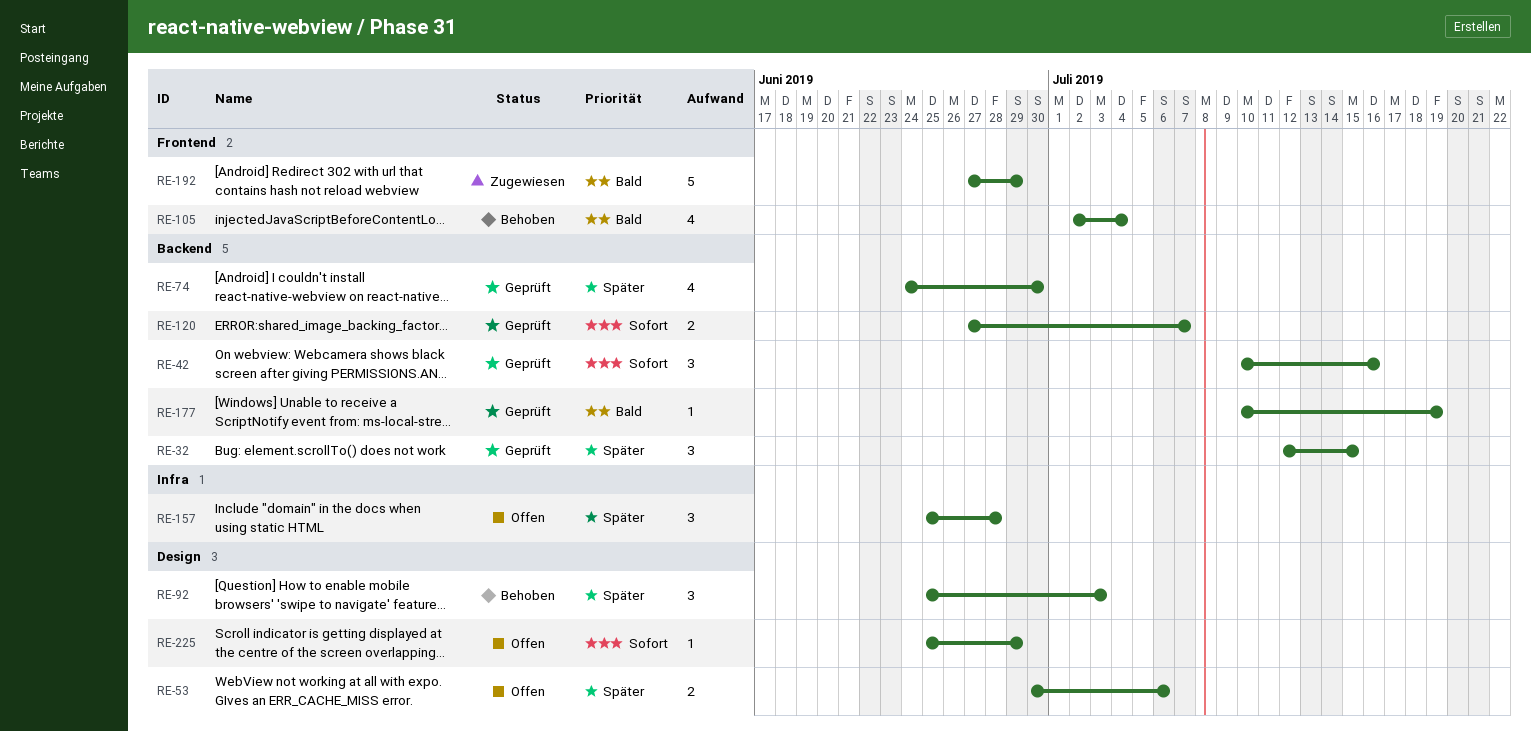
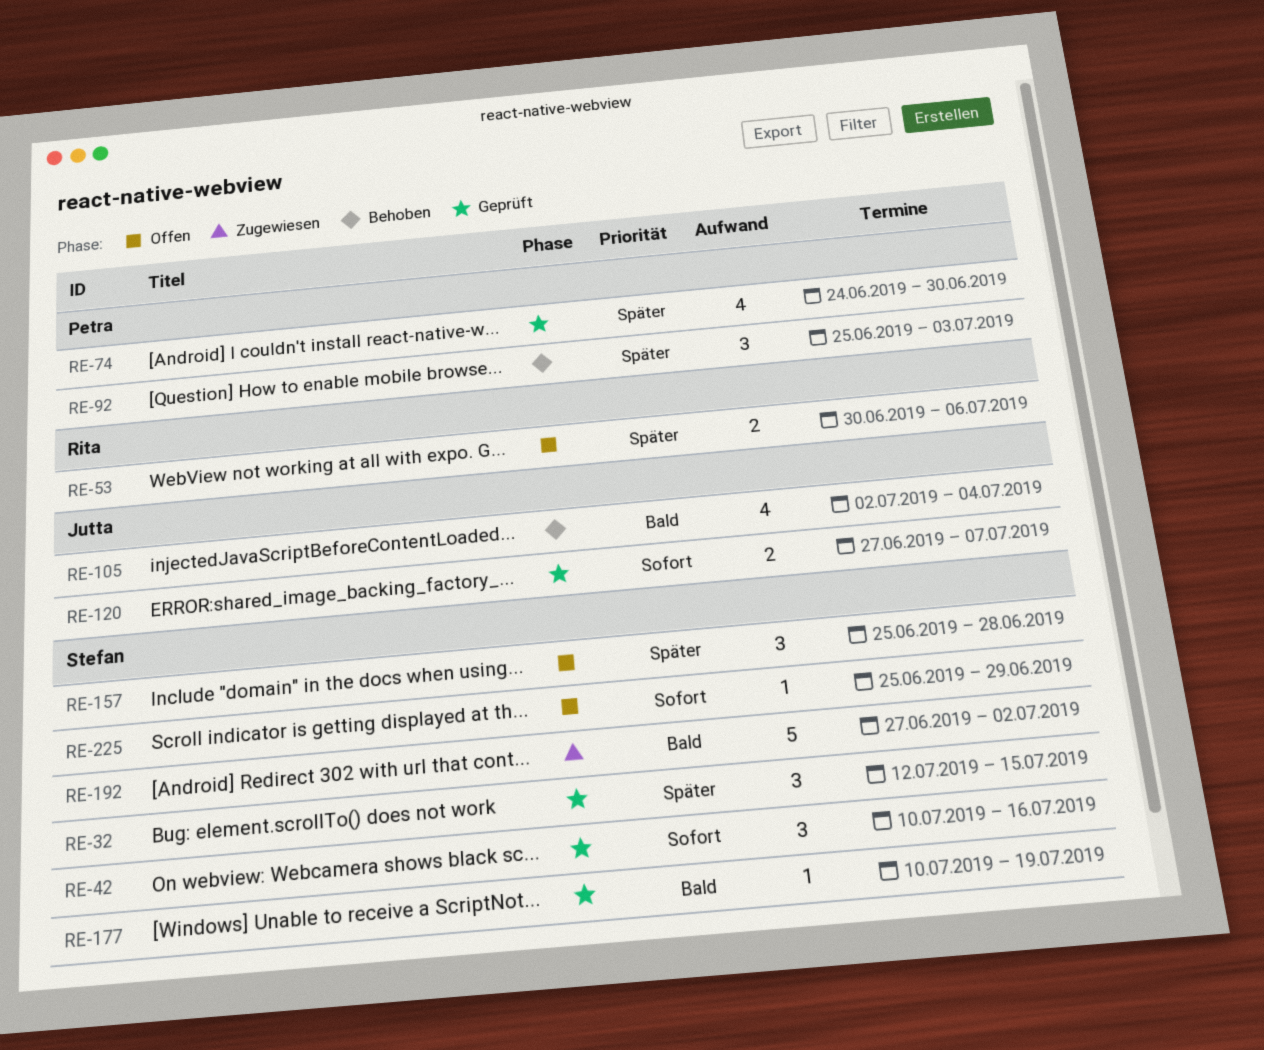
RE-192, due: Jun 29 -> Jul 2

